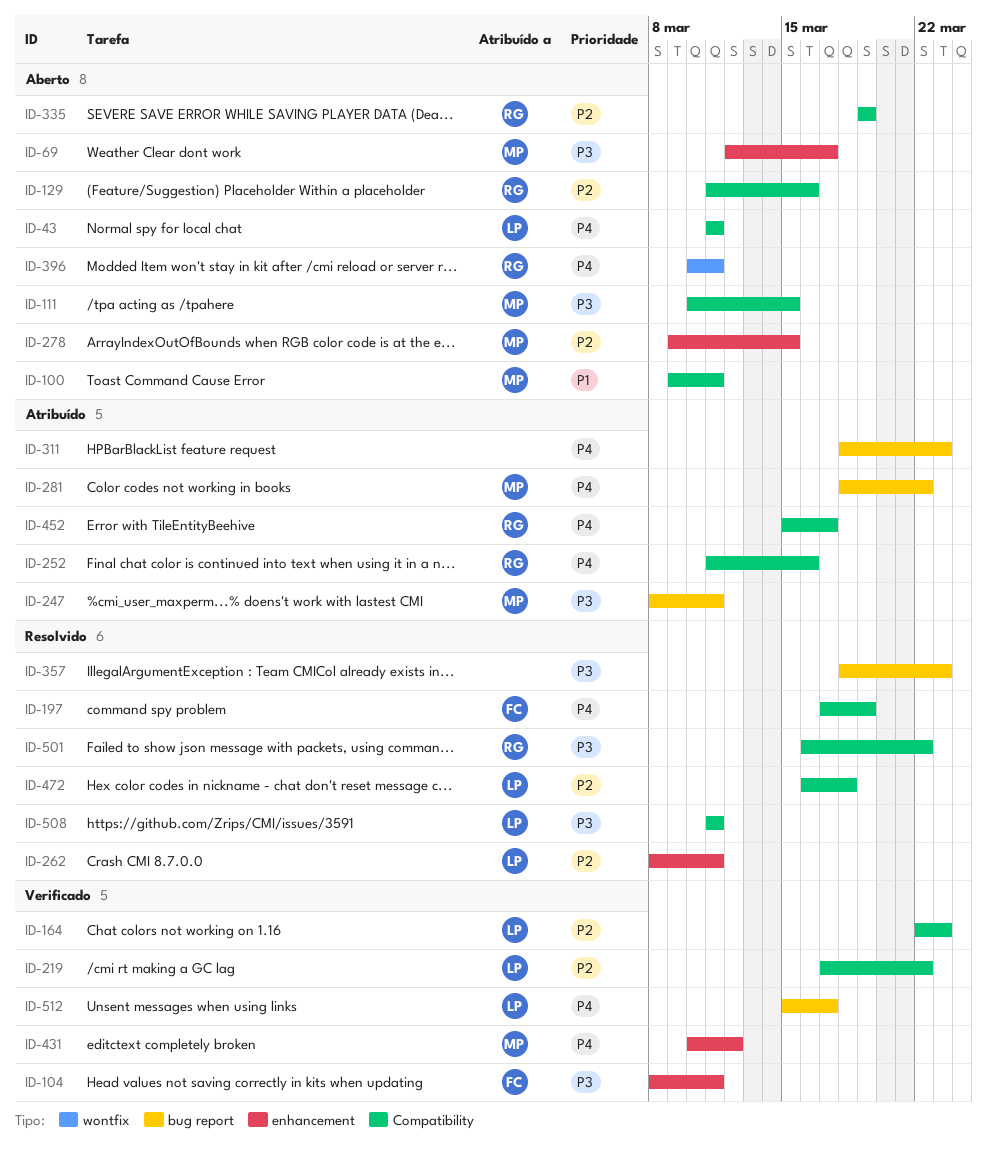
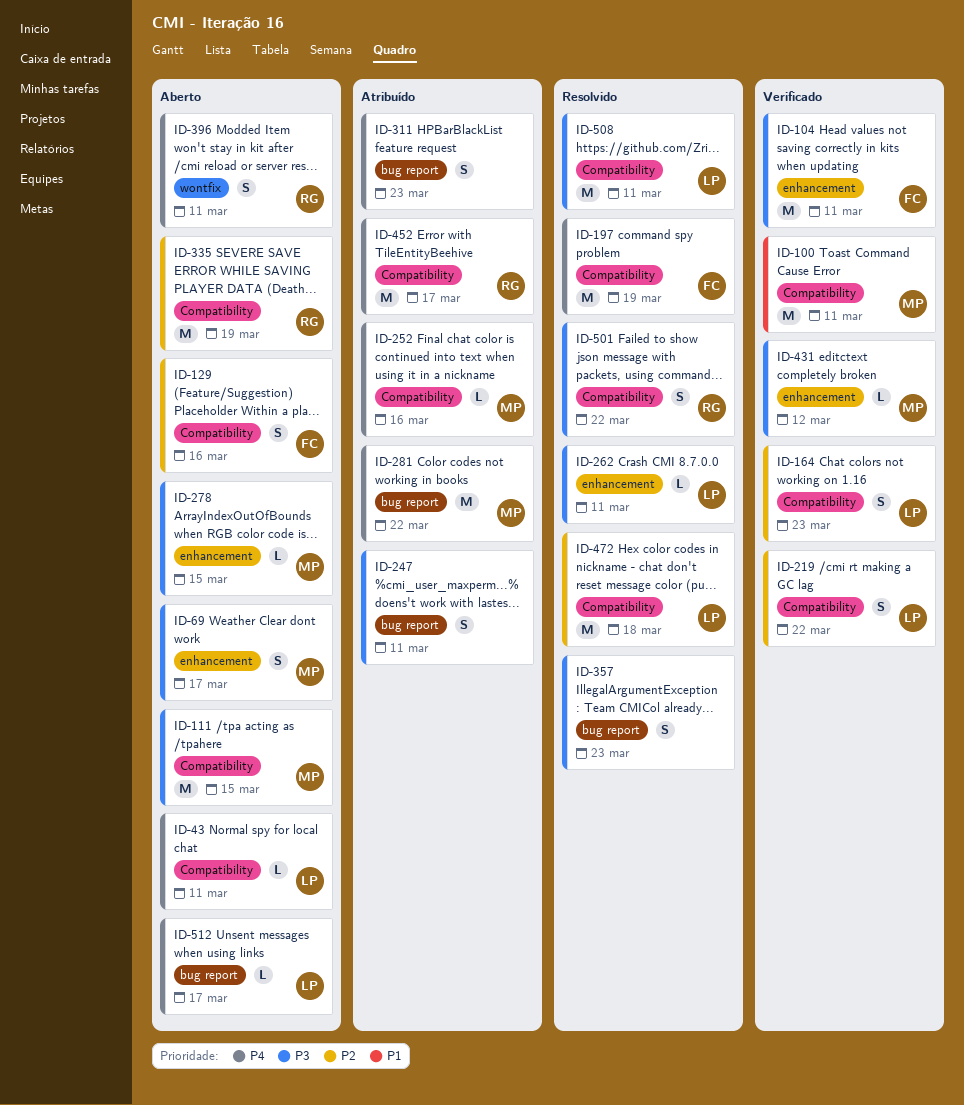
ID-100, status: Aberto -> Verificado
ID-129, owner: RG -> FC
ID-247, owner: MP -> none
ID-252, owner: RG -> MP
ID-262, priority: P2 -> P3
ID-278, priority: P2 -> P3
ID-431, priority: P4 -> P3
ID-512, status: Verificado -> Aberto

